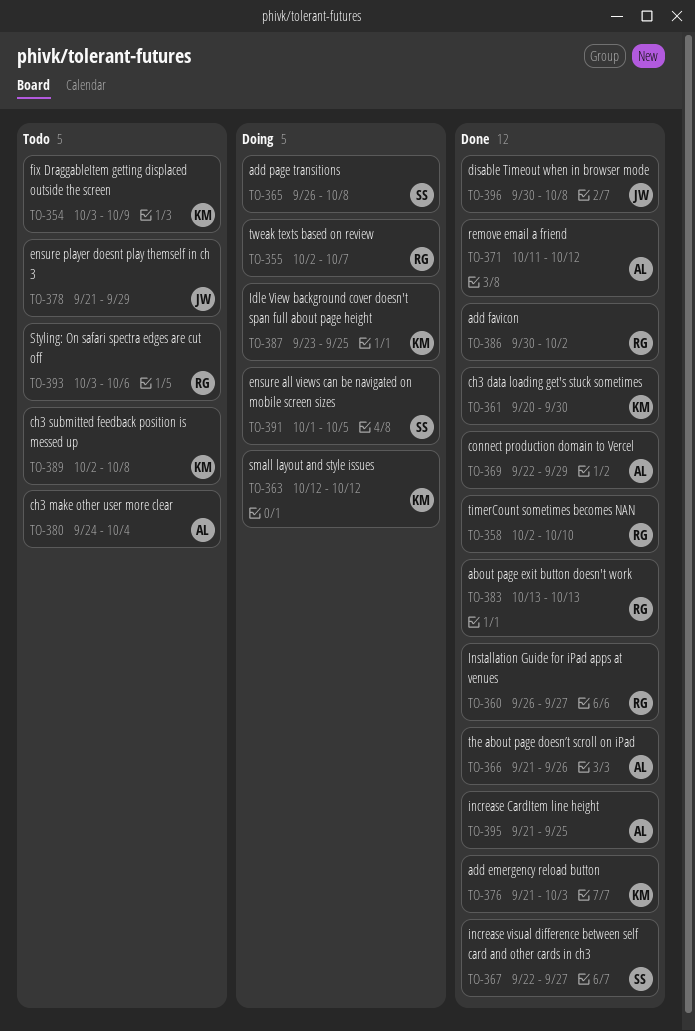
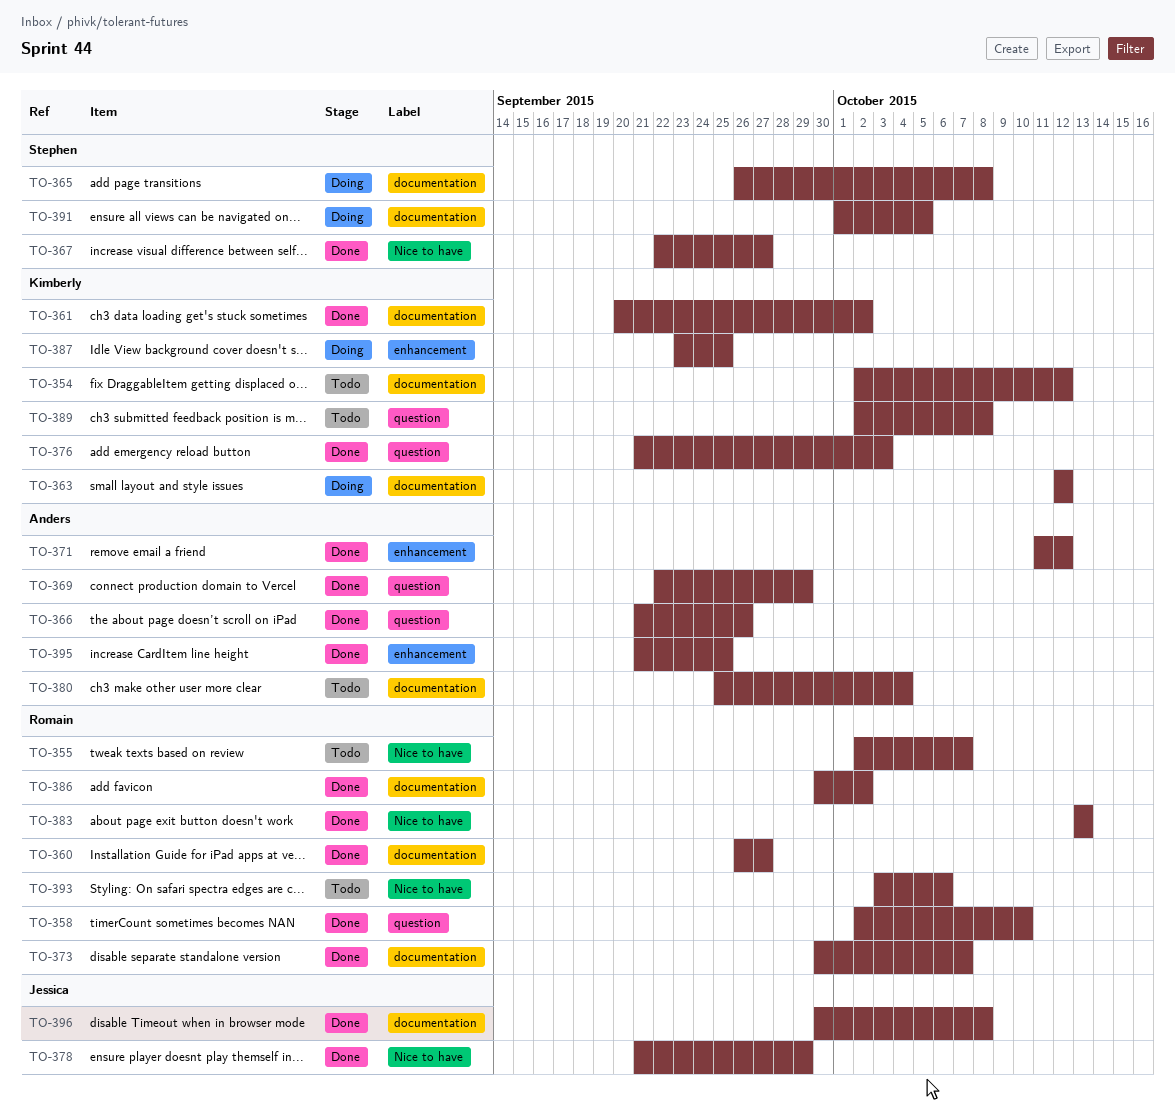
TO-354, start: Oct 3 -> Oct 2
TO-354, due: Oct 9 -> Oct 12
TO-355, status: Doing -> Todo
TO-361, due: Sep 30 -> Oct 2
TO-373: none -> present
TO-378, status: Todo -> Done
TO-380, start: Sep 24 -> Sep 25

